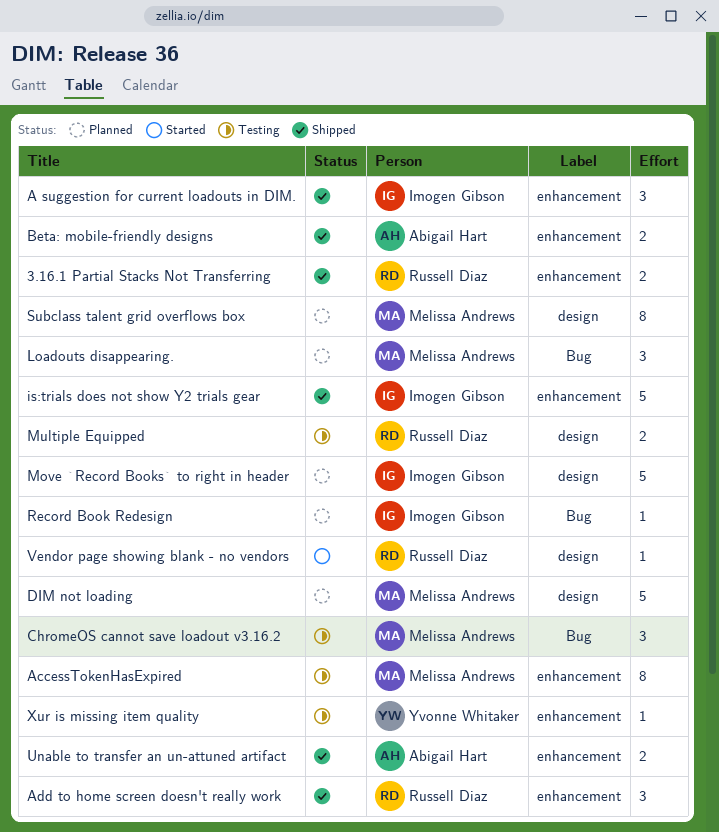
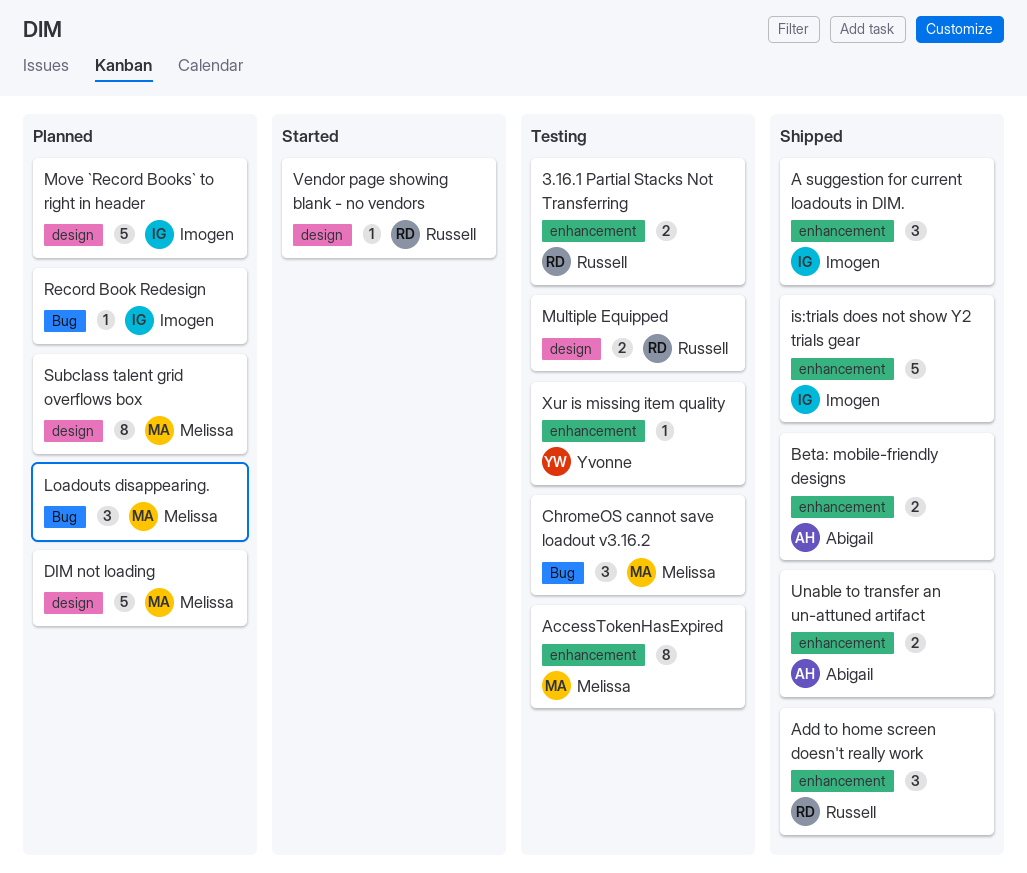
3.16.1 Partial Stacks Not Transferring, status: Shipped -> Testing

